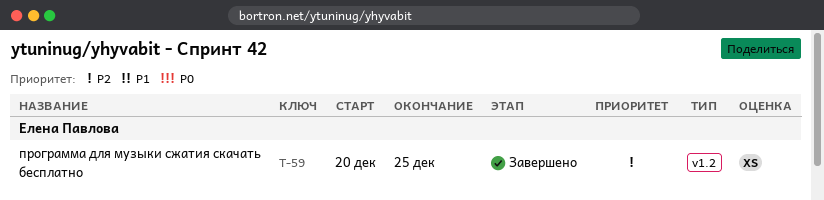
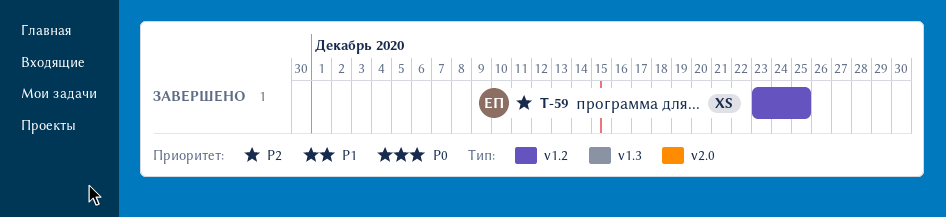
T-59, start: Dec 20 -> Dec 23

